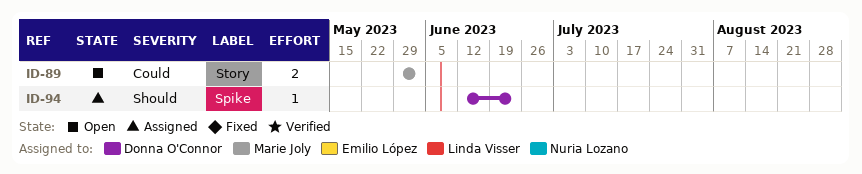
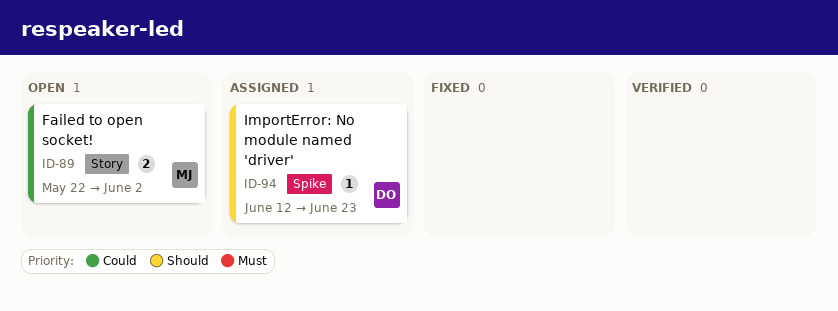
ID-89, start: May 29 -> May 22

